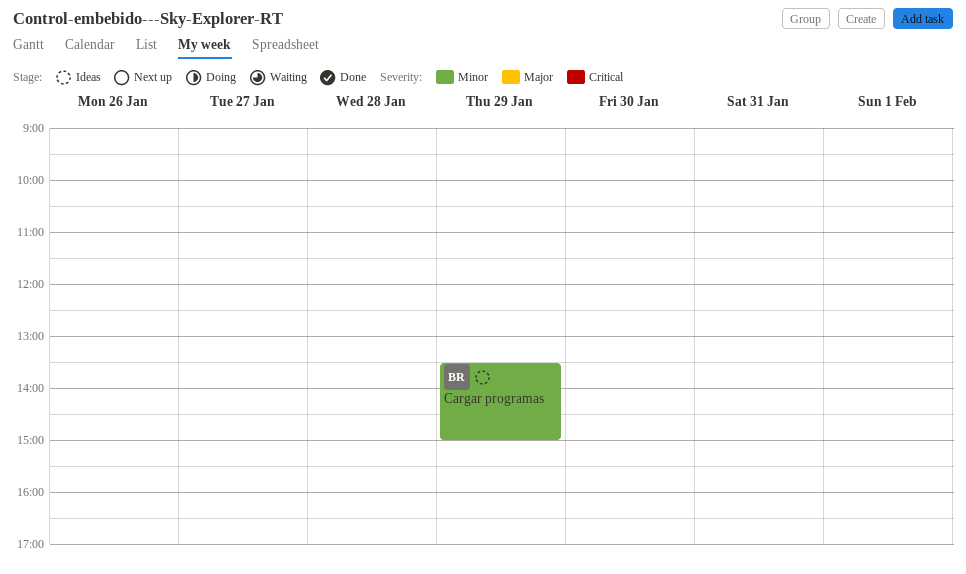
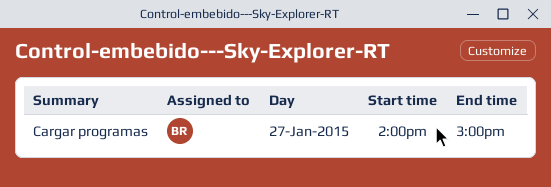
Cargar programas, day: Jan 29 -> Jan 27
Cargar programas, begins: 13:30 -> 14:00

